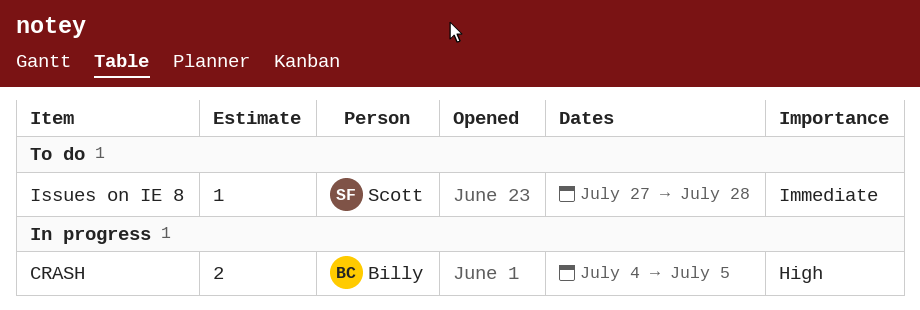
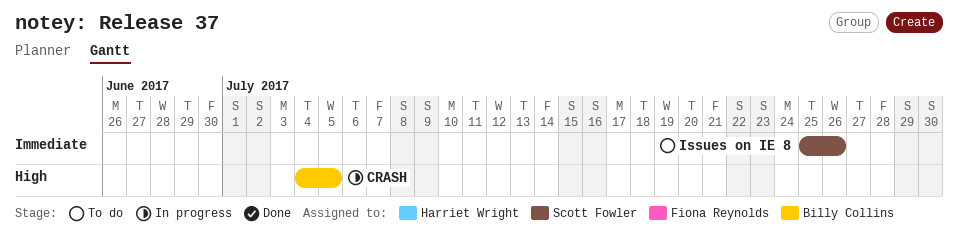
Issues on IE 8, start: Jul 27 -> Jul 25
Issues on IE 8, due: Jul 28 -> Jul 26

